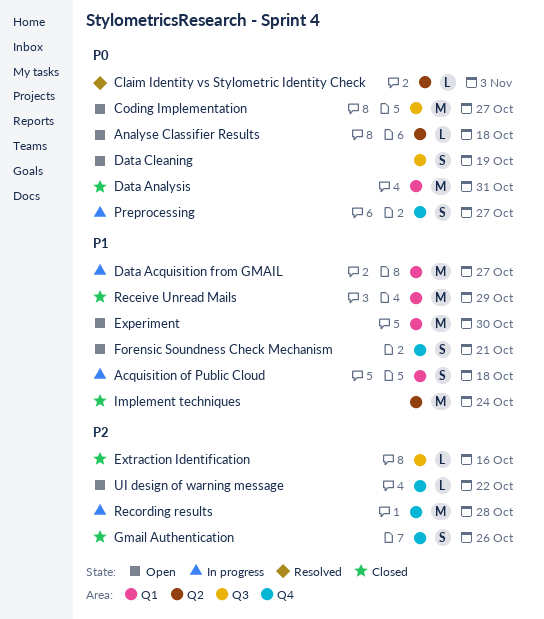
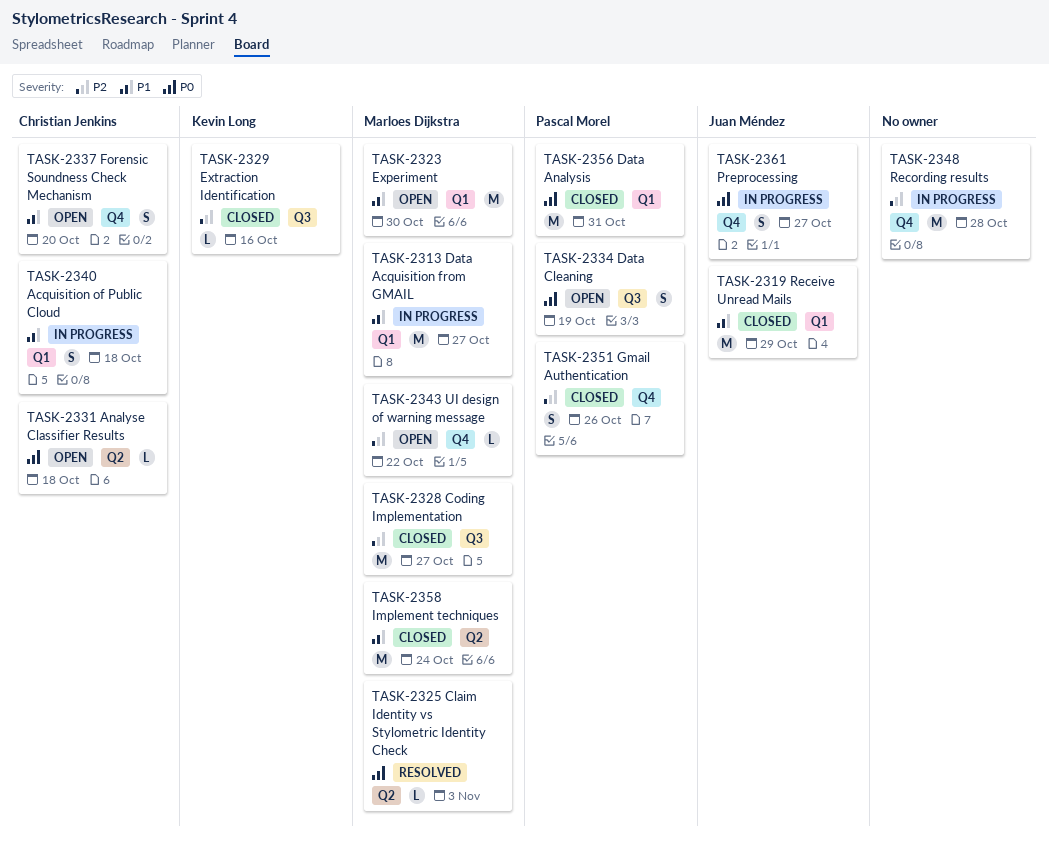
Coding Implementation, status: Open -> Closed
Coding Implementation, priority: P0 -> P2
Forensic Soundness Check Mechanism, due: Oct 21 -> Oct 20

